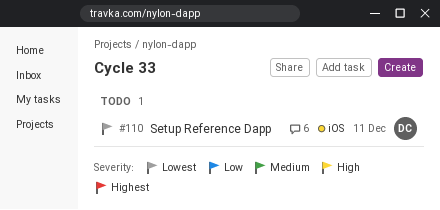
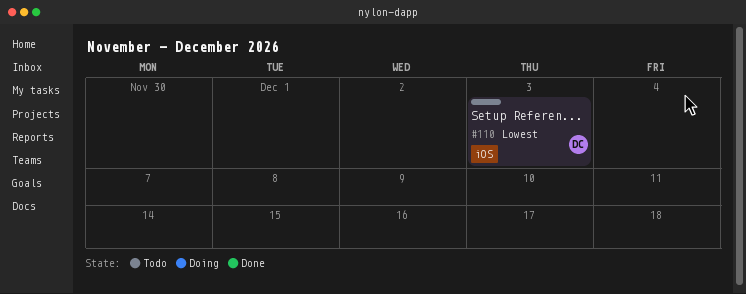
#110, due: Dec 11 -> Dec 3

